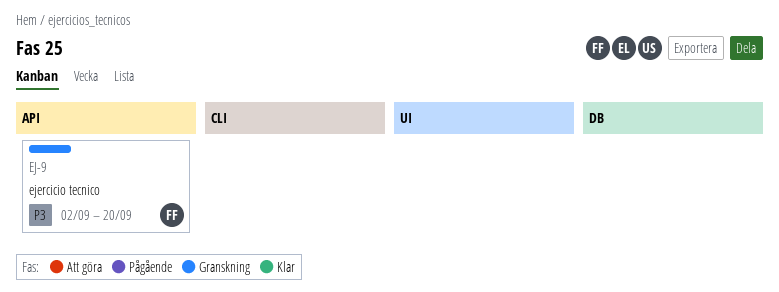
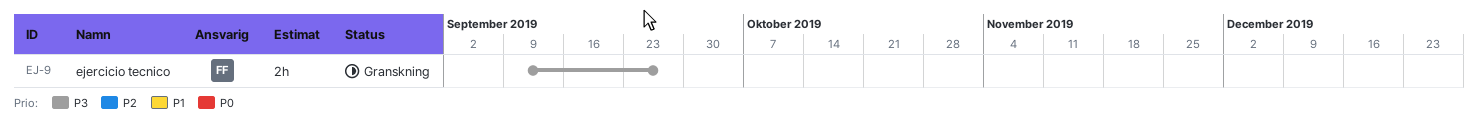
EJ-9, start: Sep 2 -> Sep 9
EJ-9, due: Sep 20 -> Sep 27

